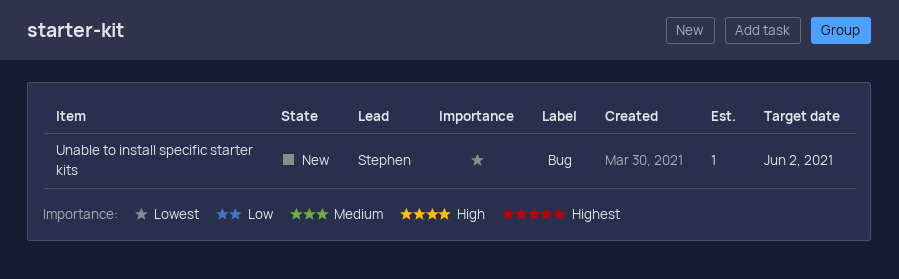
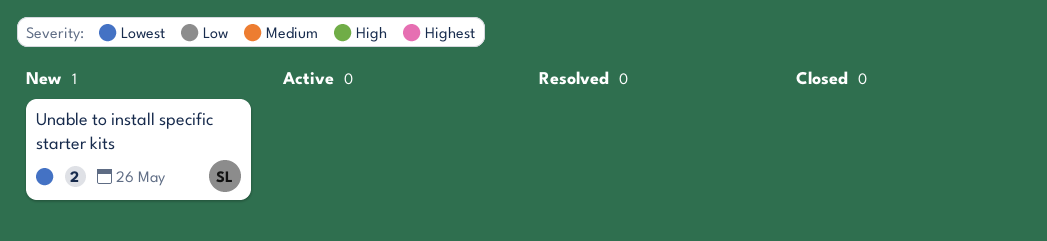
Unable to install specific starter kits, estimate: 1 -> 2
Unable to install specific starter kits, due: Jun 2 -> May 26

